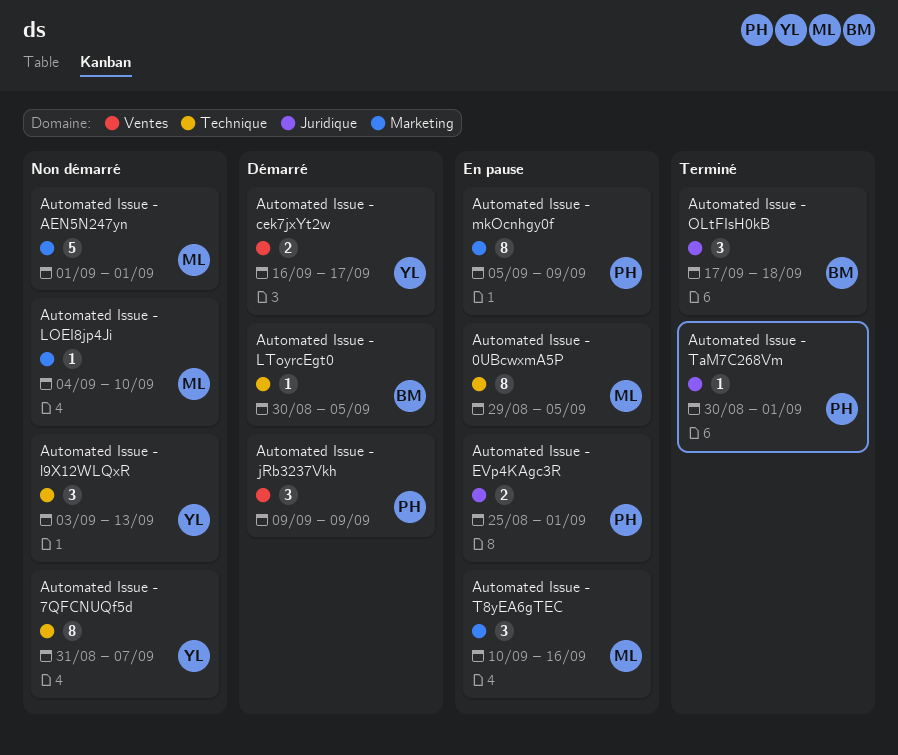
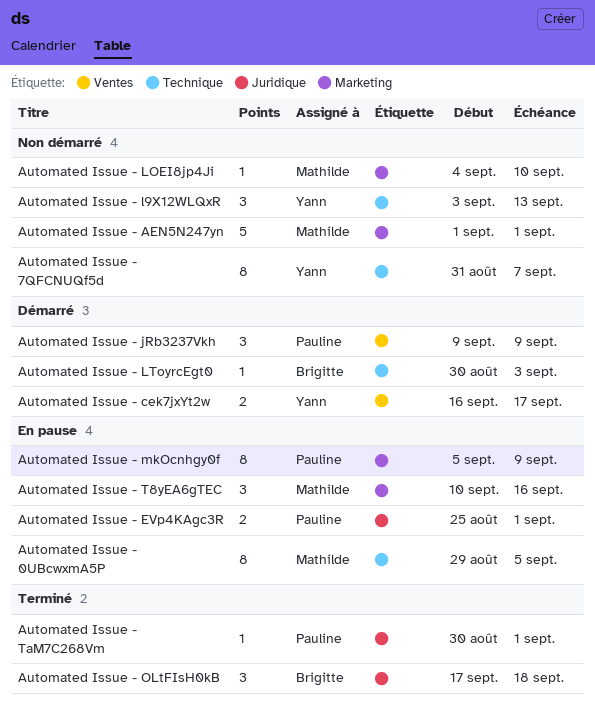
Automated Issue - LToyrcEgt0, due: Sep 5 -> Sep 3

